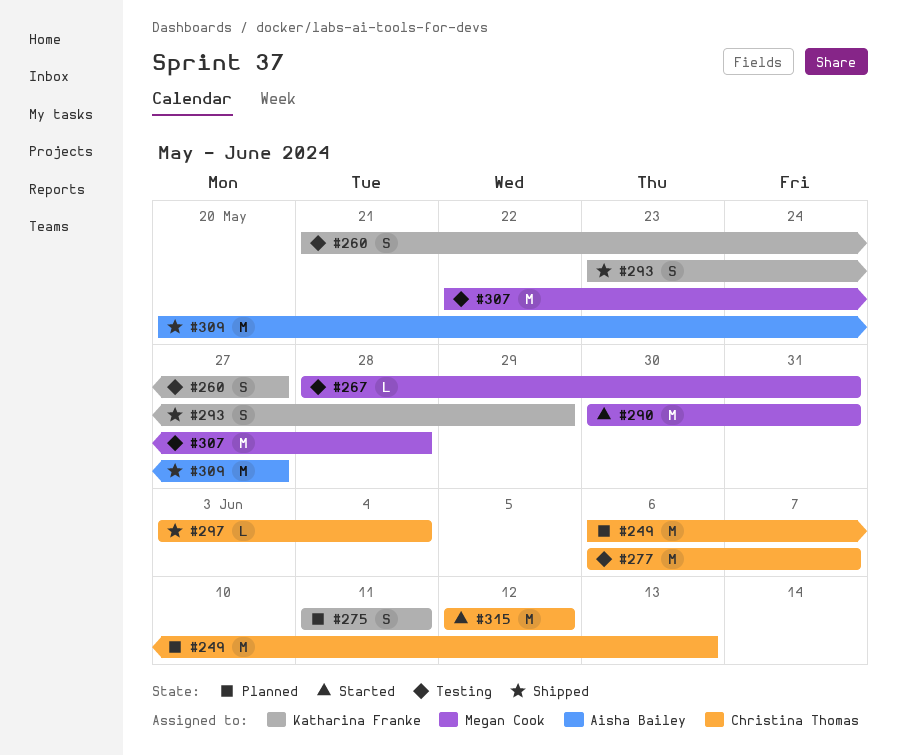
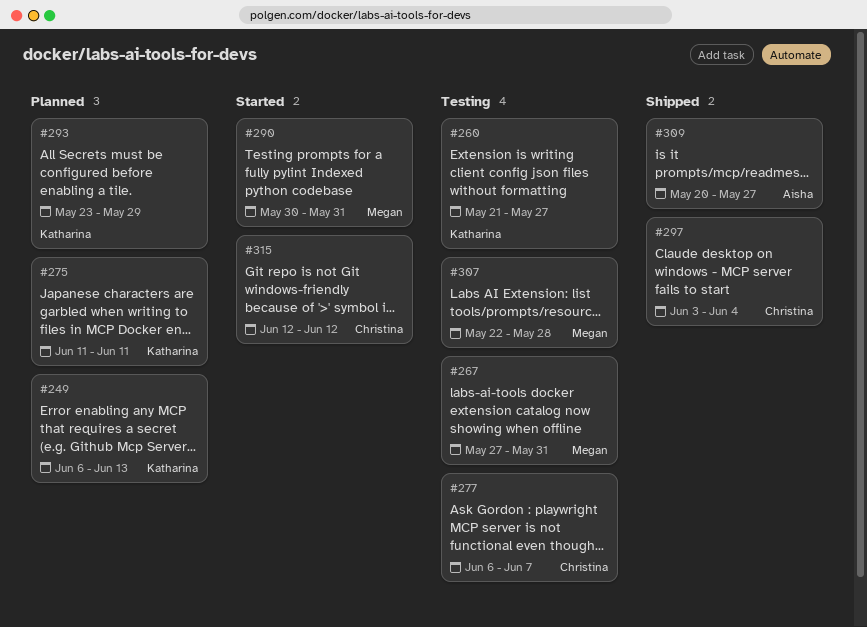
#249, owner: Christina Thomas -> Katharina Franke
#267, start: May 28 -> May 27
#293, status: Shipped -> Planned

